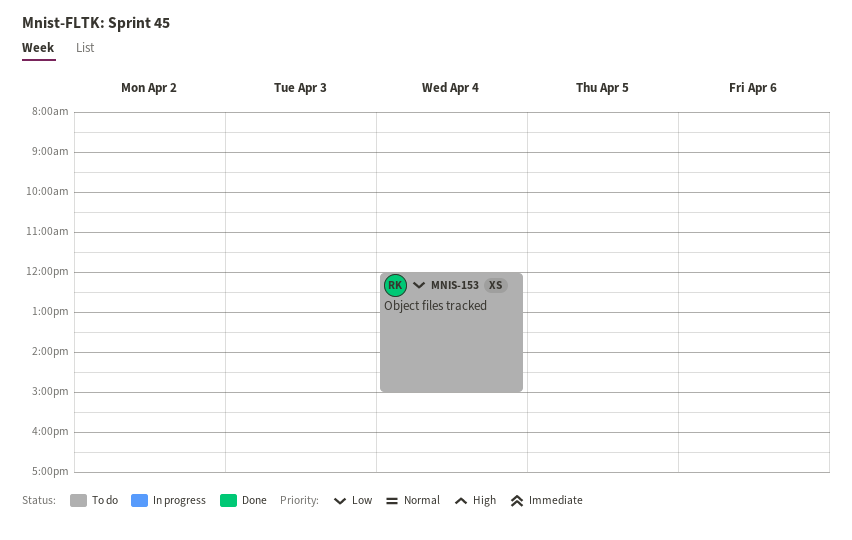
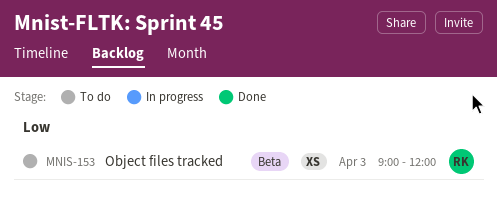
MNIS-153, day: Apr 4 -> Apr 3
MNIS-153, begins: 12:00 -> 09:00
MNIS-153, ends: 15:00 -> 12:00

